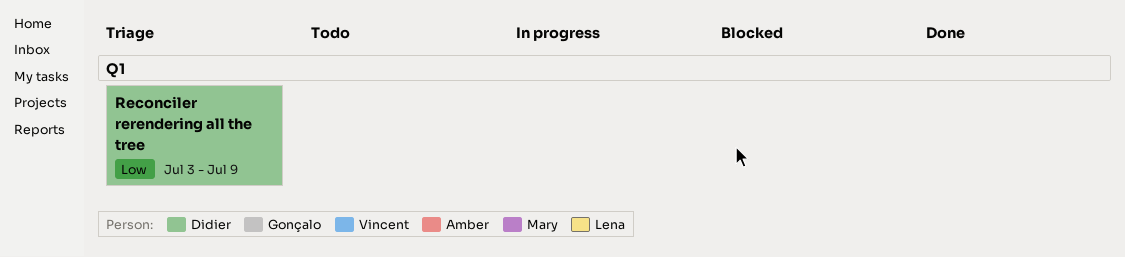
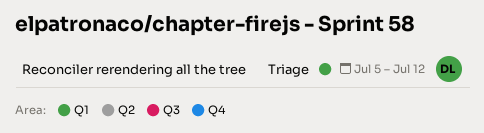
Reconciler rerendering all the tree, start: Jul 3 -> Jul 5
Reconciler rerendering all the tree, due: Jul 9 -> Jul 12

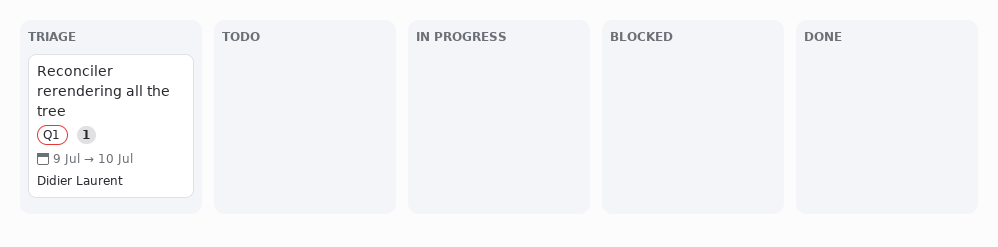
Reconciler rerendering all the tree, start: Jul 5 -> Jul 9
Reconciler rerendering all the tree, due: Jul 12 -> Jul 10

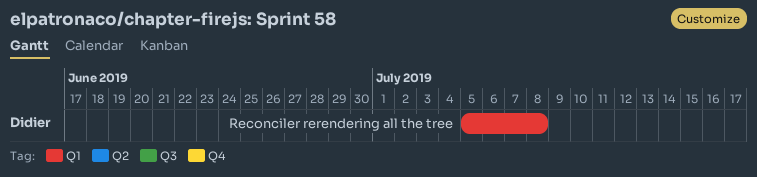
Reconciler rerendering all the tree, start: Jul 9 -> Jul 5
Reconciler rerendering all the tree, due: Jul 10 -> Jul 8

